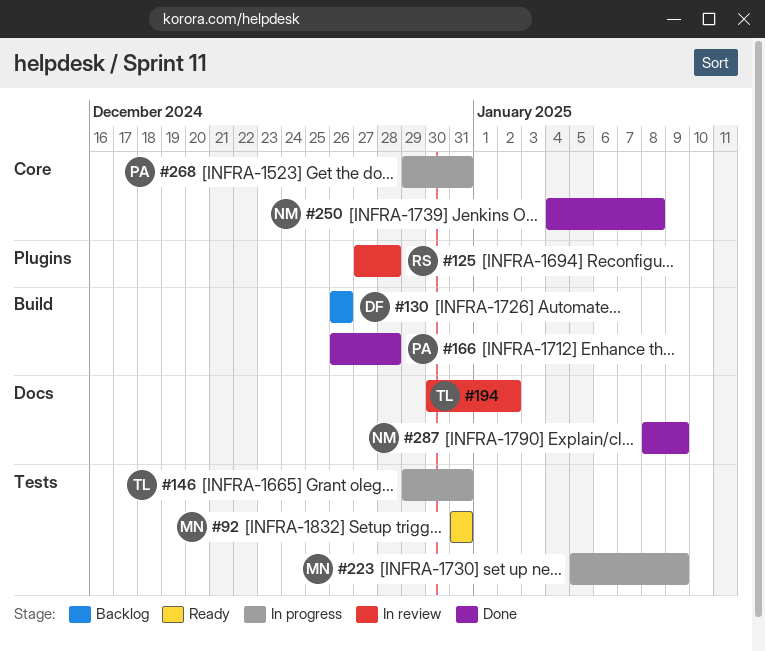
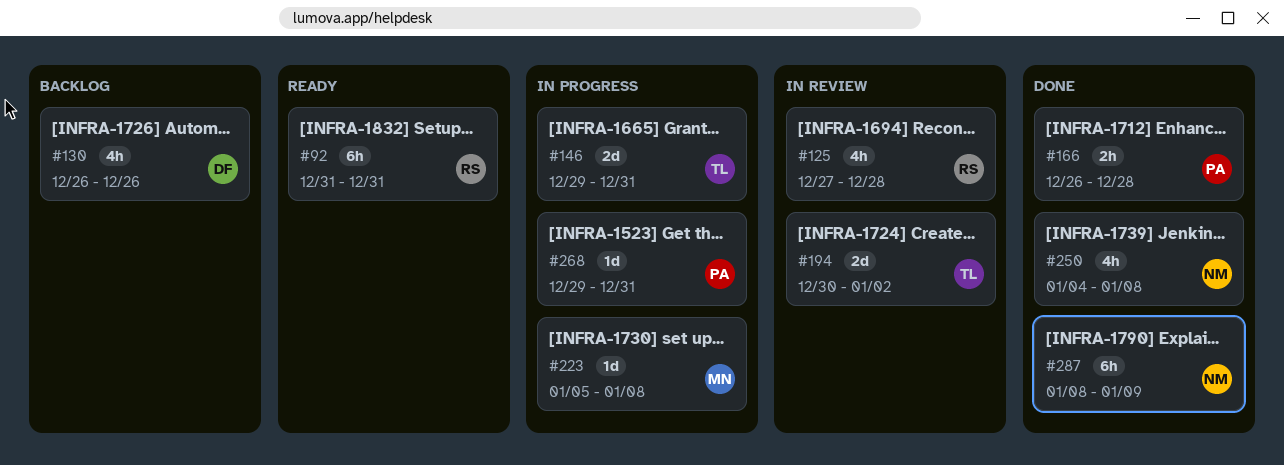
#92, owner: MN -> RS
#223, due: Jan 9 -> Jan 8

